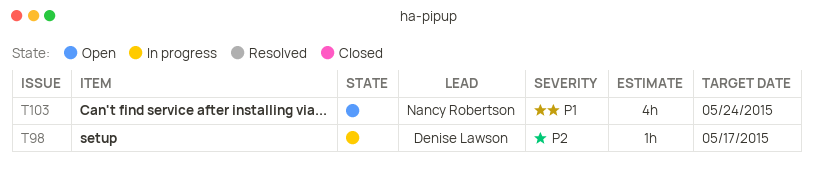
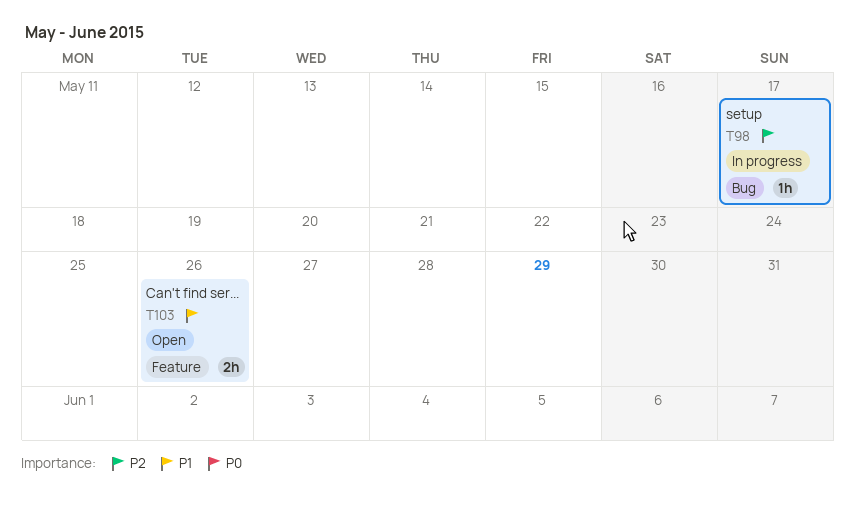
T103, estimate: 4h -> 2h
T103, due: May 24 -> May 26

